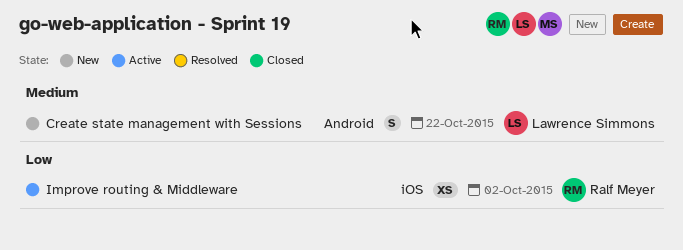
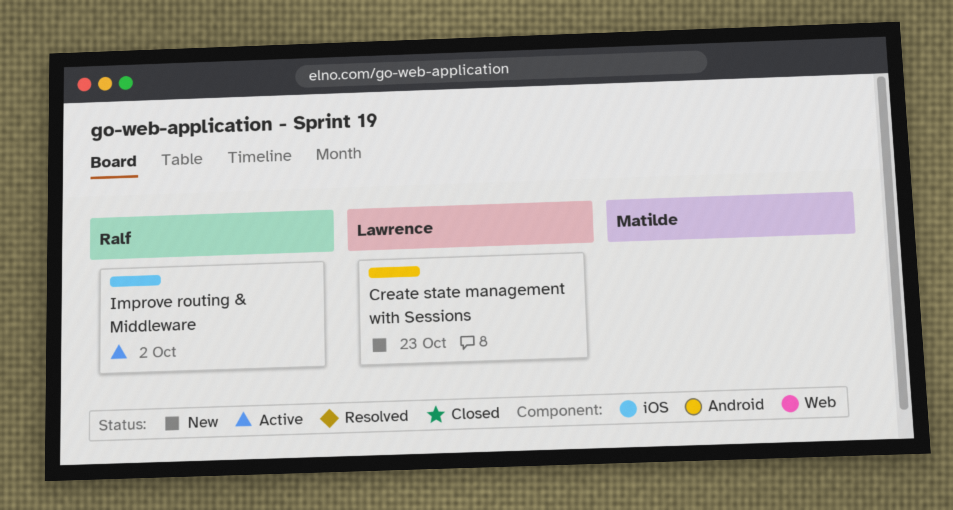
Create state management with Sessions, due: Oct 22 -> Oct 23

